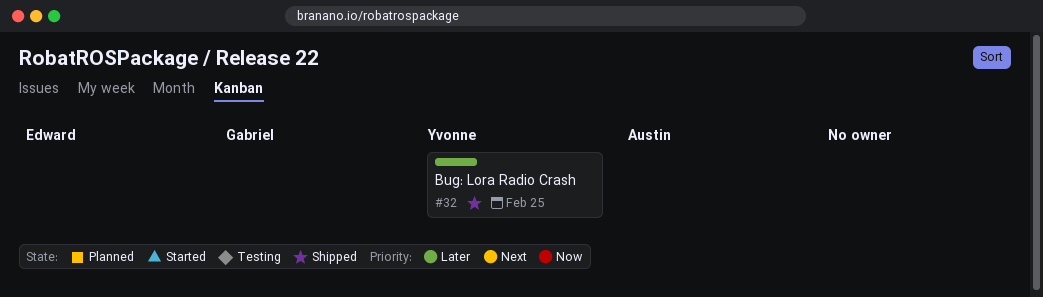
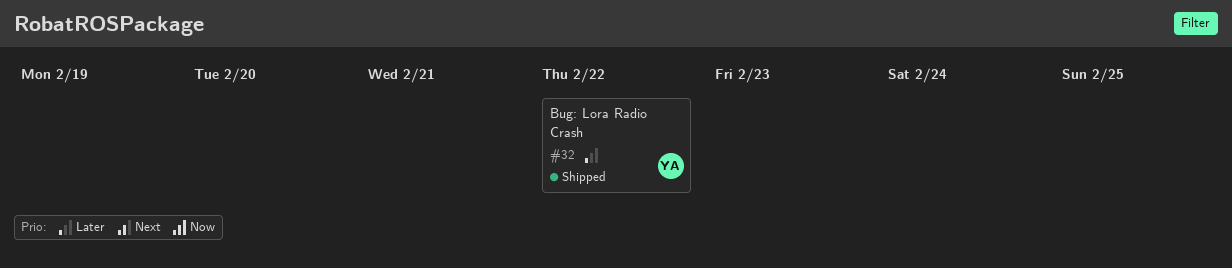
#32, due: Feb 25 -> Feb 22

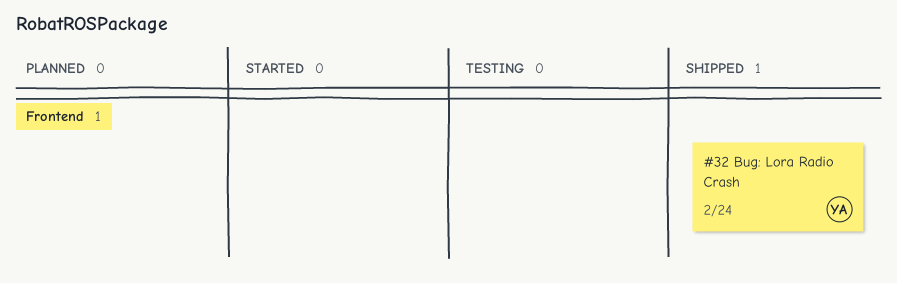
#32, due: Feb 22 -> Feb 24

